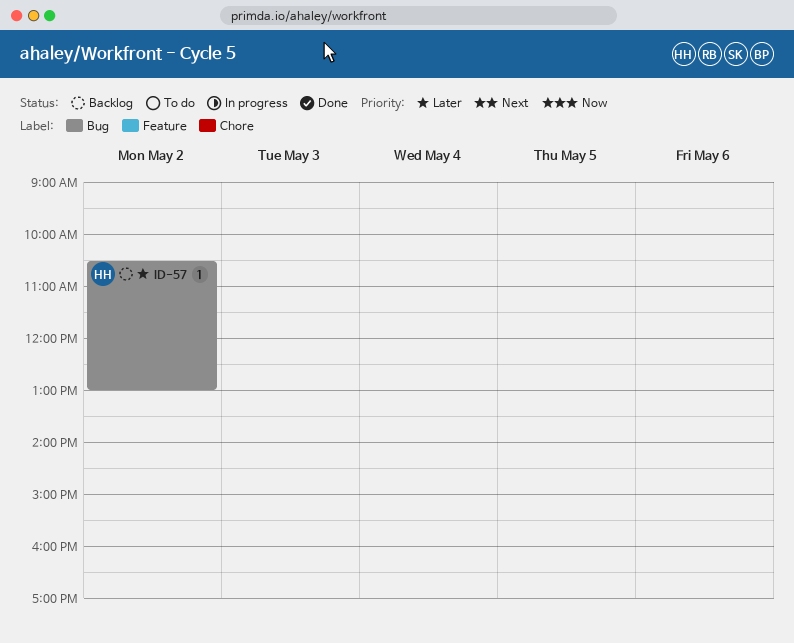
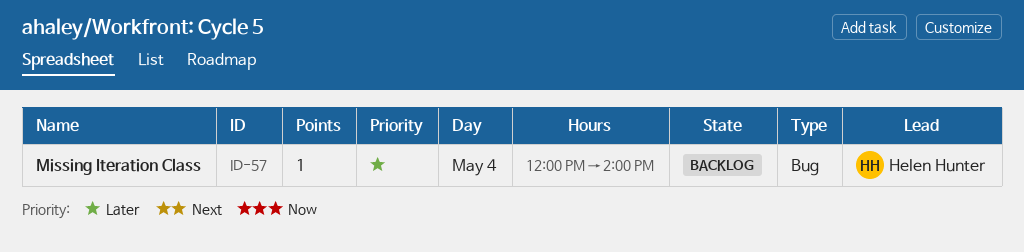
ID-57, day: May 2 -> May 4
ID-57, begins: 10:30 -> 12:00
ID-57, ends: 13:00 -> 14:00

